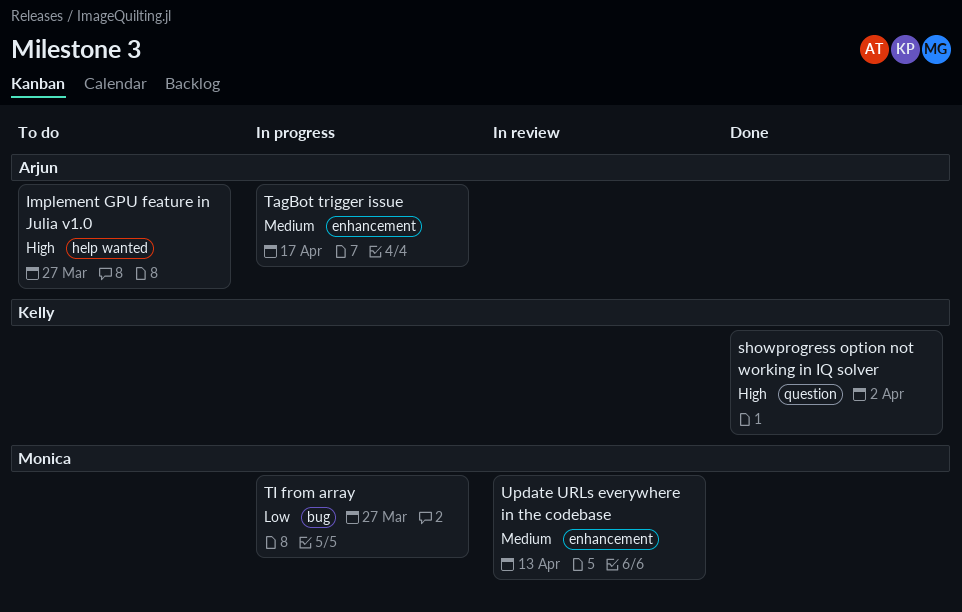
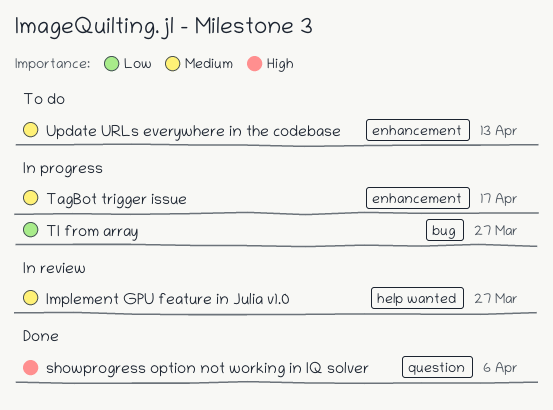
Implement GPU feature in Julia v1.0, status: To do -> In review
Implement GPU feature in Julia v1.0, priority: High -> Medium
showprogress option not working in IQ solver, due: Apr 2 -> Apr 6
Update URLs everywhere in the codebase, status: In review -> To do

